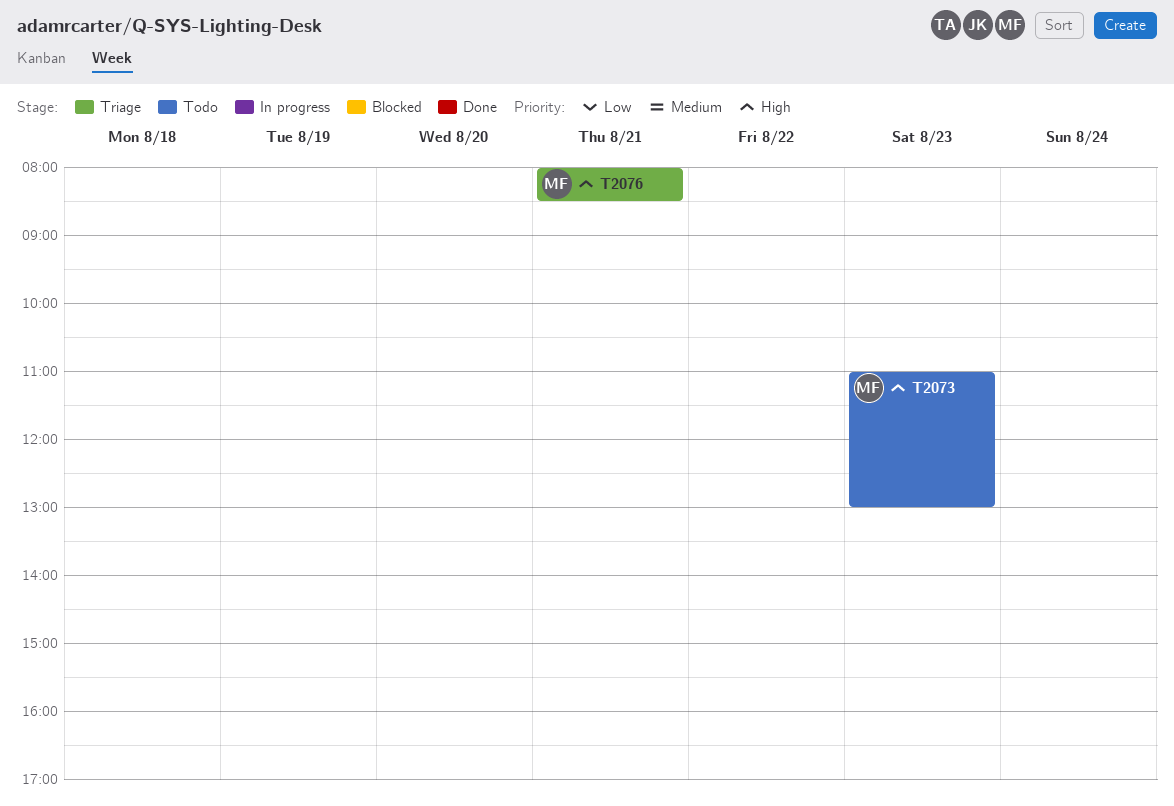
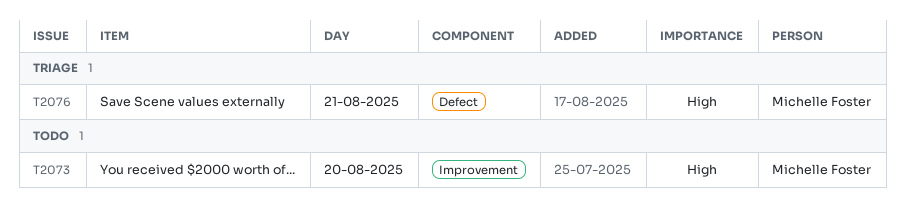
T2073, day: Aug 23 -> Aug 20

